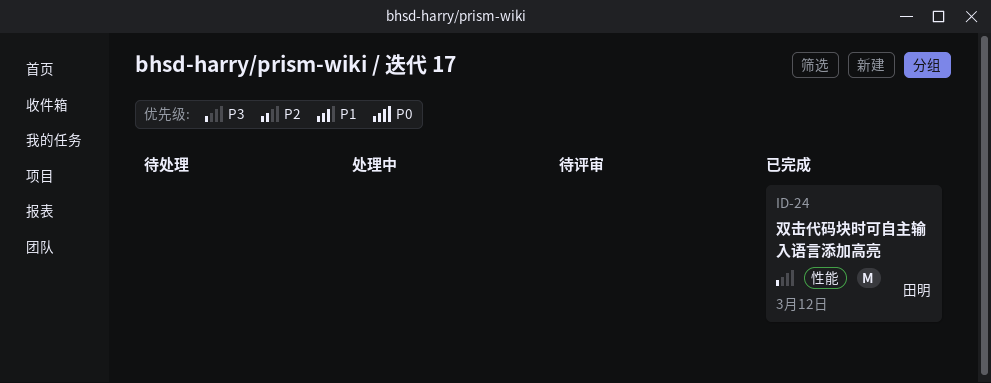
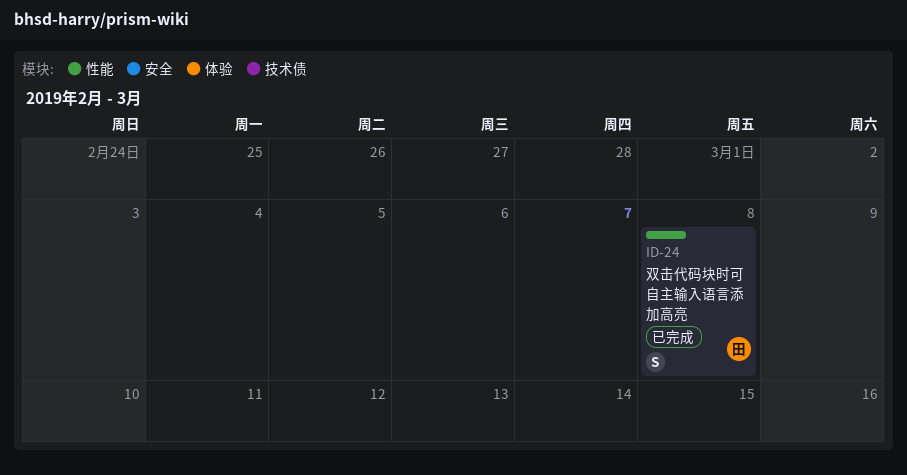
ID-24, estimate: M -> S
ID-24, due: Mar 12 -> Mar 8

